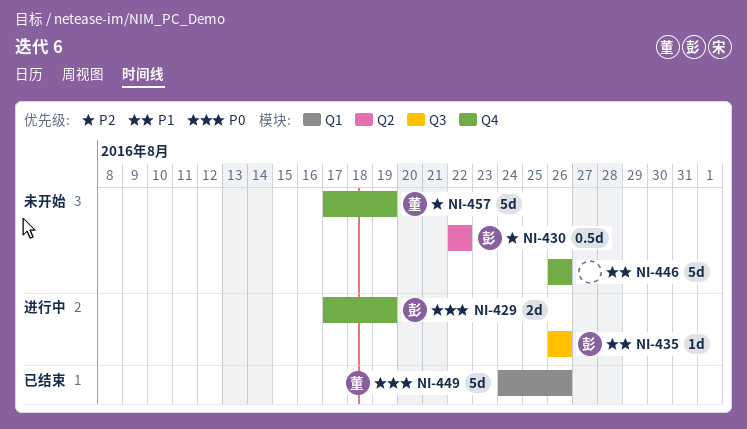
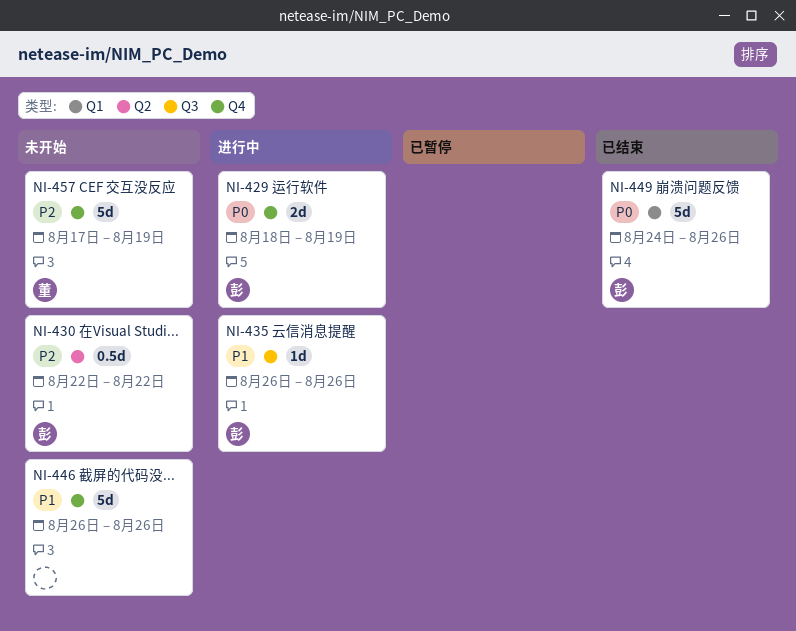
NI-429, start: Aug 17 -> Aug 18
NI-449, owner: 董 -> 彭

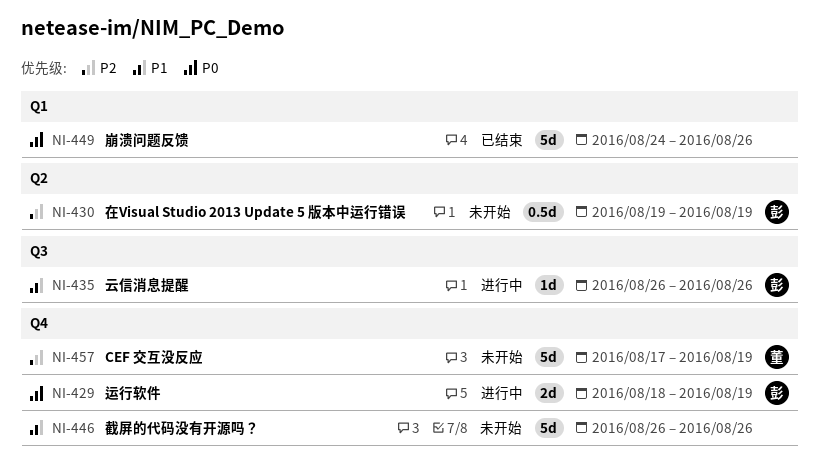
NI-430, start: Aug 22 -> Aug 19
NI-430, due: Aug 22 -> Aug 19
NI-449, owner: 彭 -> none

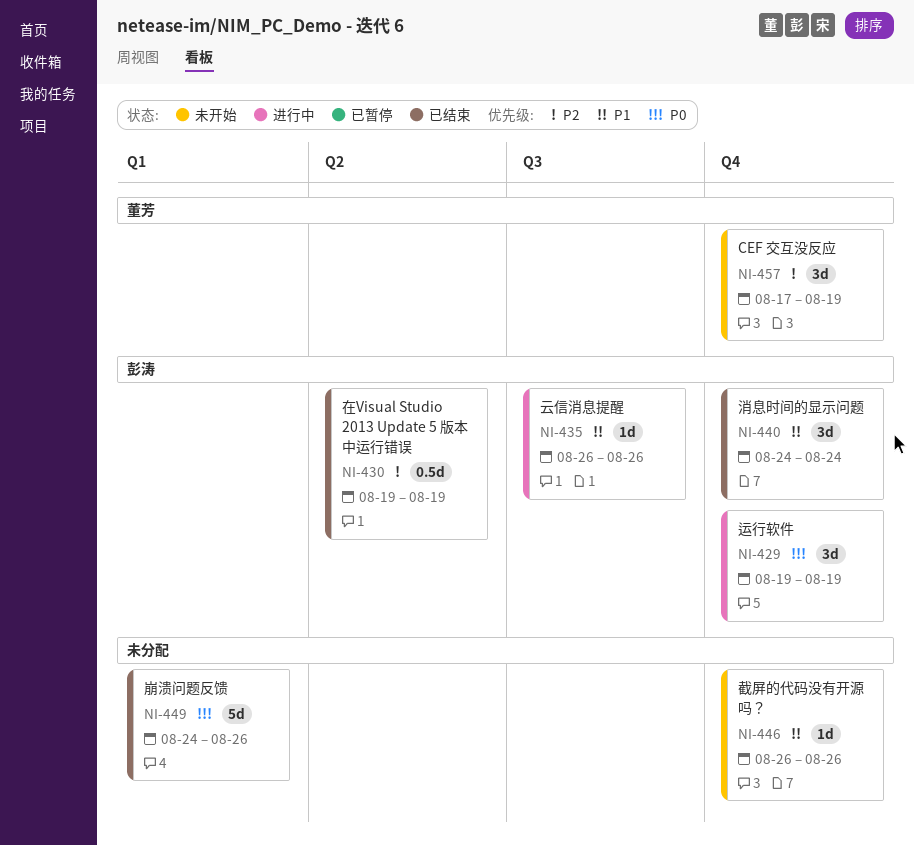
NI-429, estimate: 2d -> 3d
NI-429, start: Aug 18 -> Aug 19
NI-430, status: 未开始 -> 已结束
NI-440: none -> present
NI-446, estimate: 5d -> 1d
NI-457, estimate: 5d -> 3d

